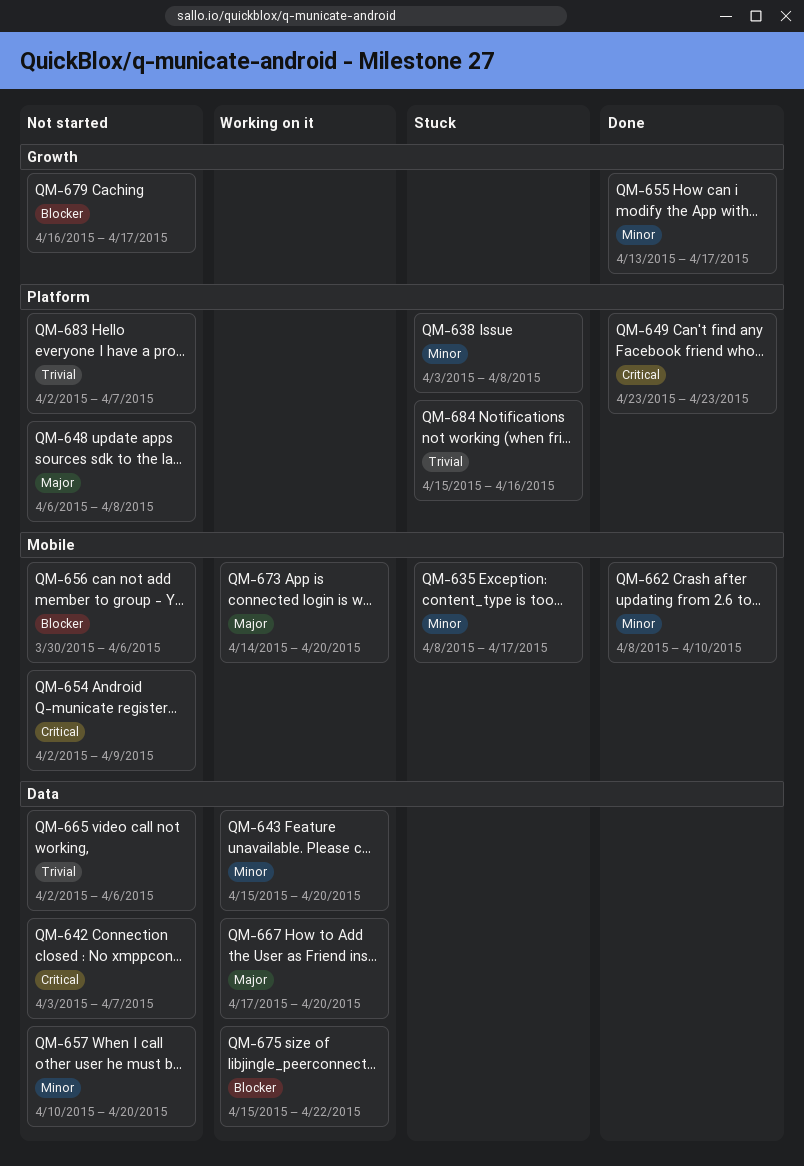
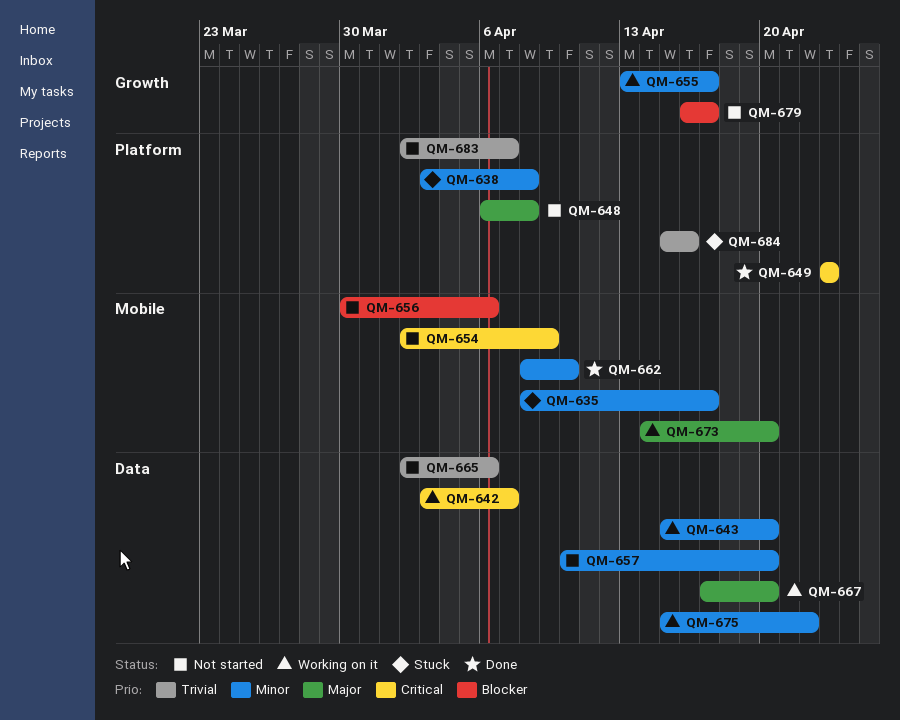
QM-642, status: Not started -> Working on it
QM-655, status: Done -> Working on it
QM-675, priority: Blocker -> Minor

